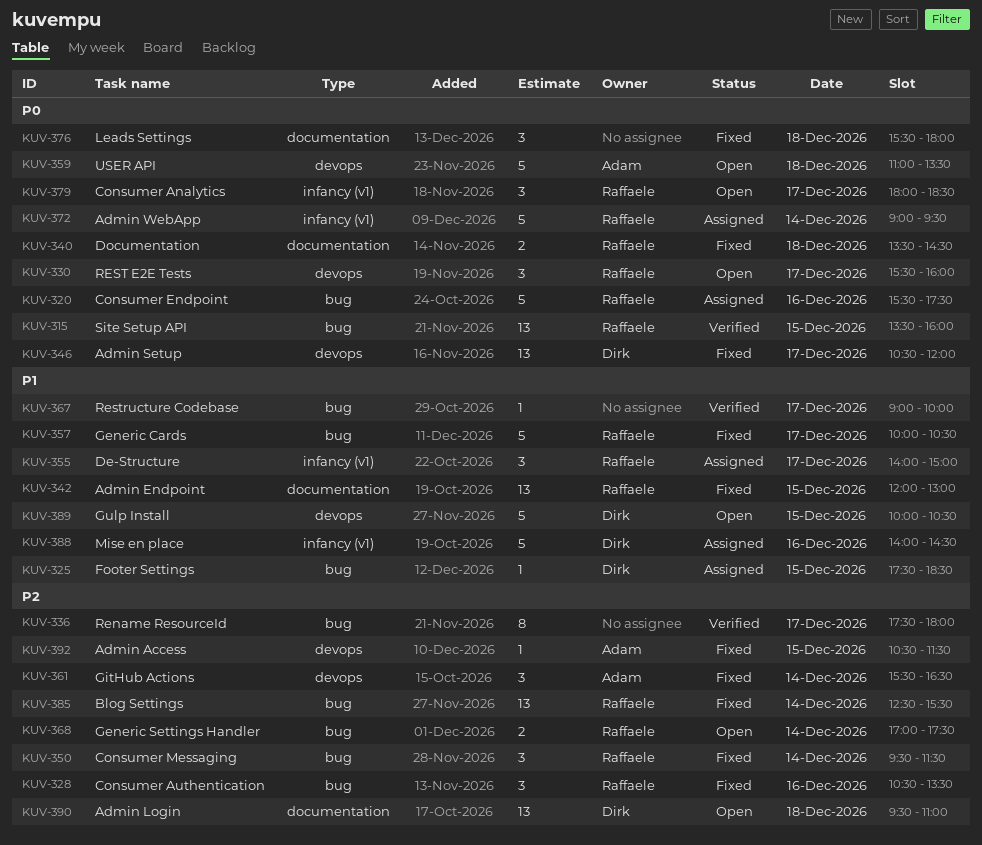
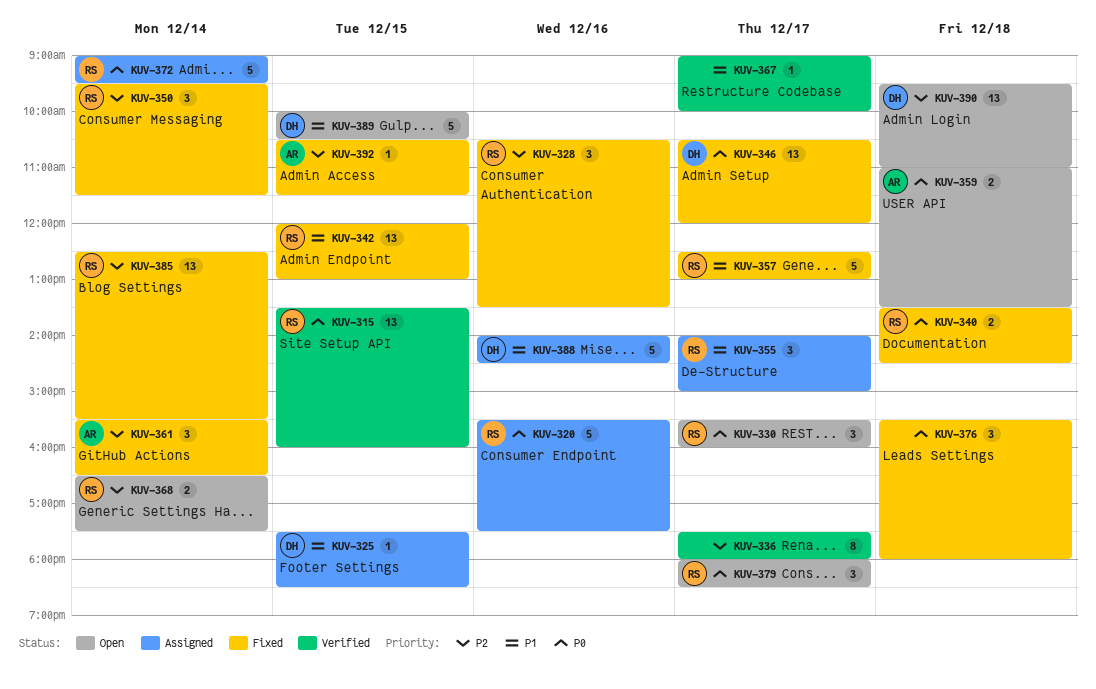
KUV-357, begins: 10:00 -> 12:30
KUV-357, ends: 10:30 -> 13:00
KUV-359, estimate: 5 -> 2
KUV-368, begins: 17:00 -> 16:30

